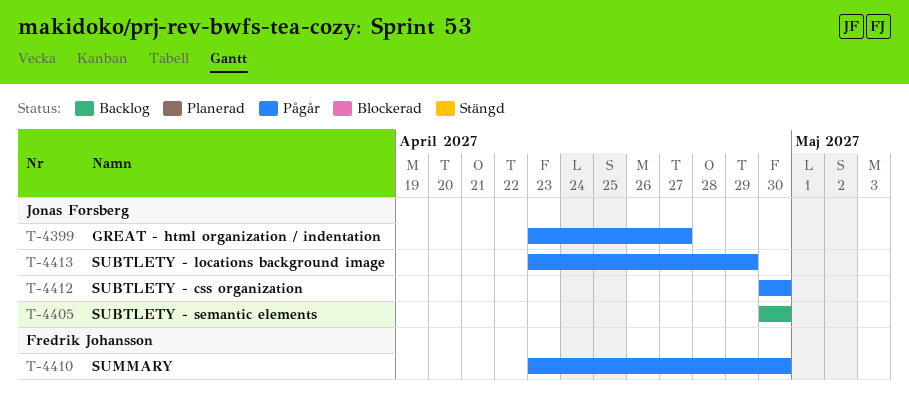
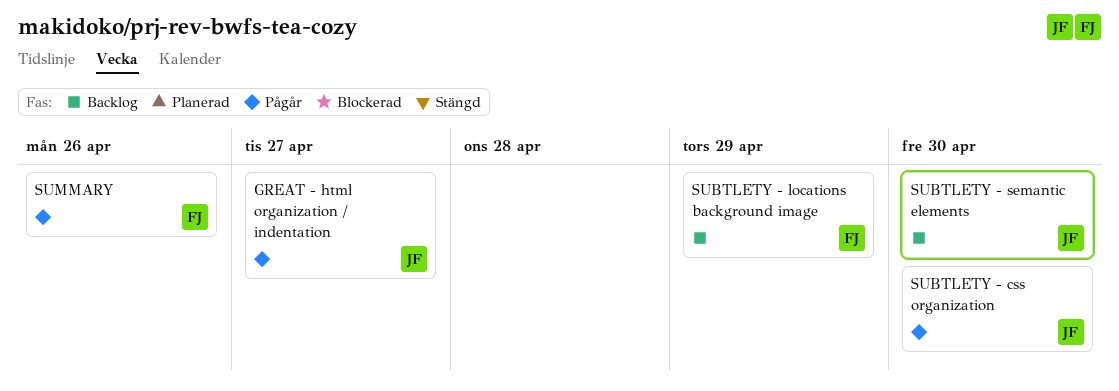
SUBTLETY - locations background image, status: Pågår -> Backlog
SUBTLETY - locations background image, owner: Jonas Forsberg -> Fredrik Johansson
SUMMARY, due: Apr 30 -> Apr 26

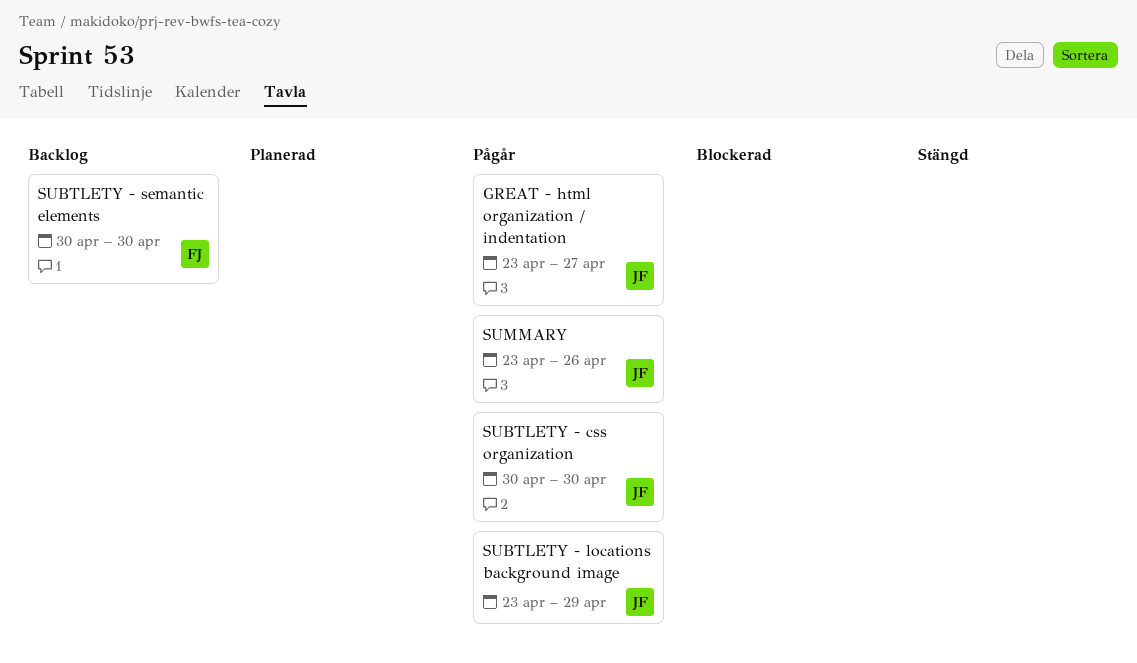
SUBTLETY - locations background image, status: Backlog -> Pågår
SUBTLETY - locations background image, owner: FJ -> JF
SUBTLETY - semantic elements, owner: JF -> FJ
SUMMARY, owner: FJ -> JF

